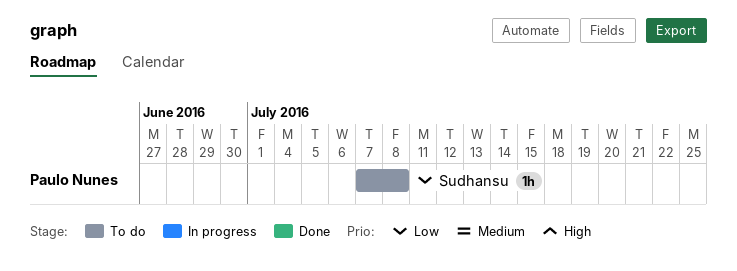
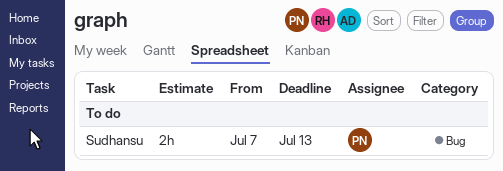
Sudhansu, estimate: 1h -> 2h
Sudhansu, due: Jul 8 -> Jul 13

